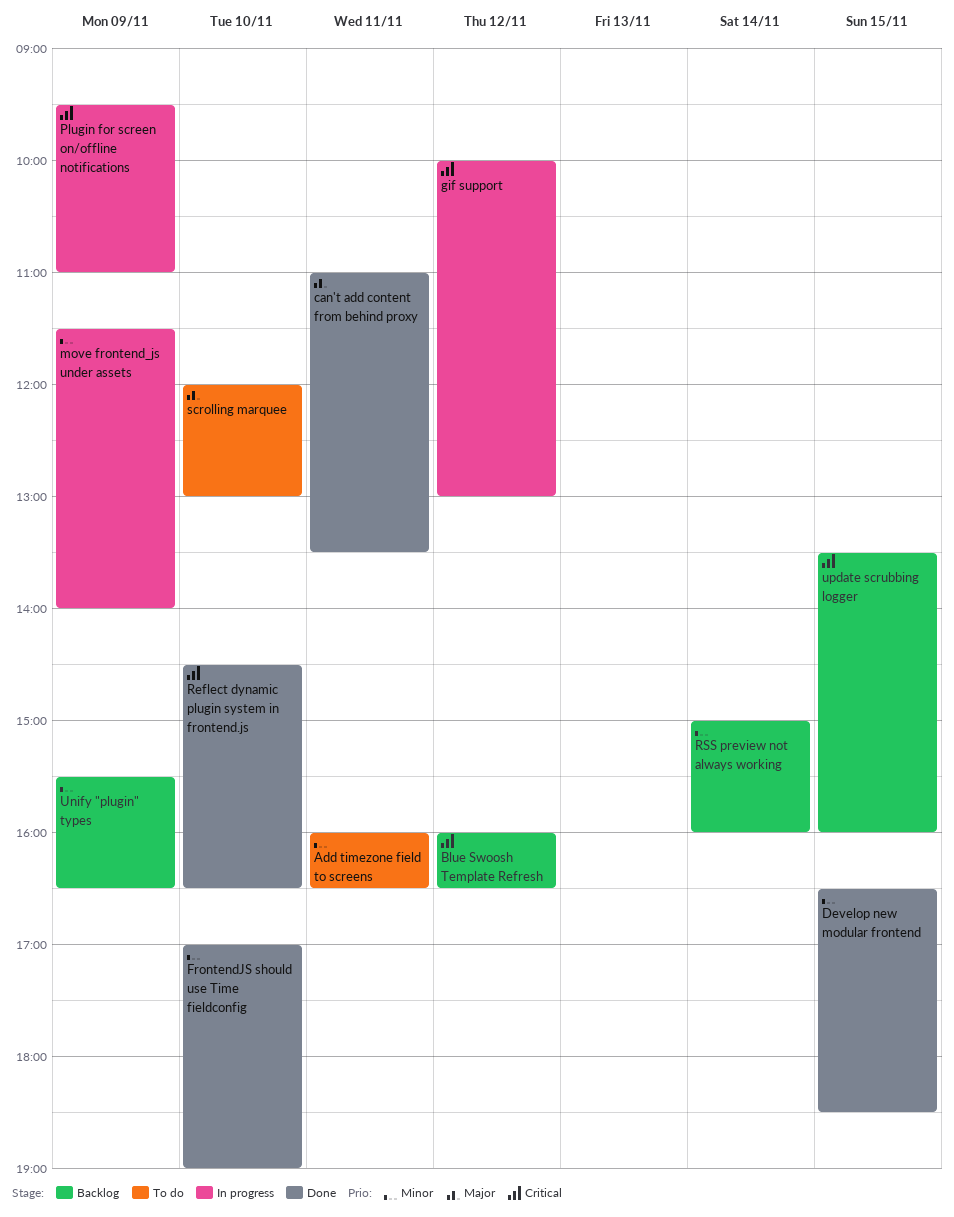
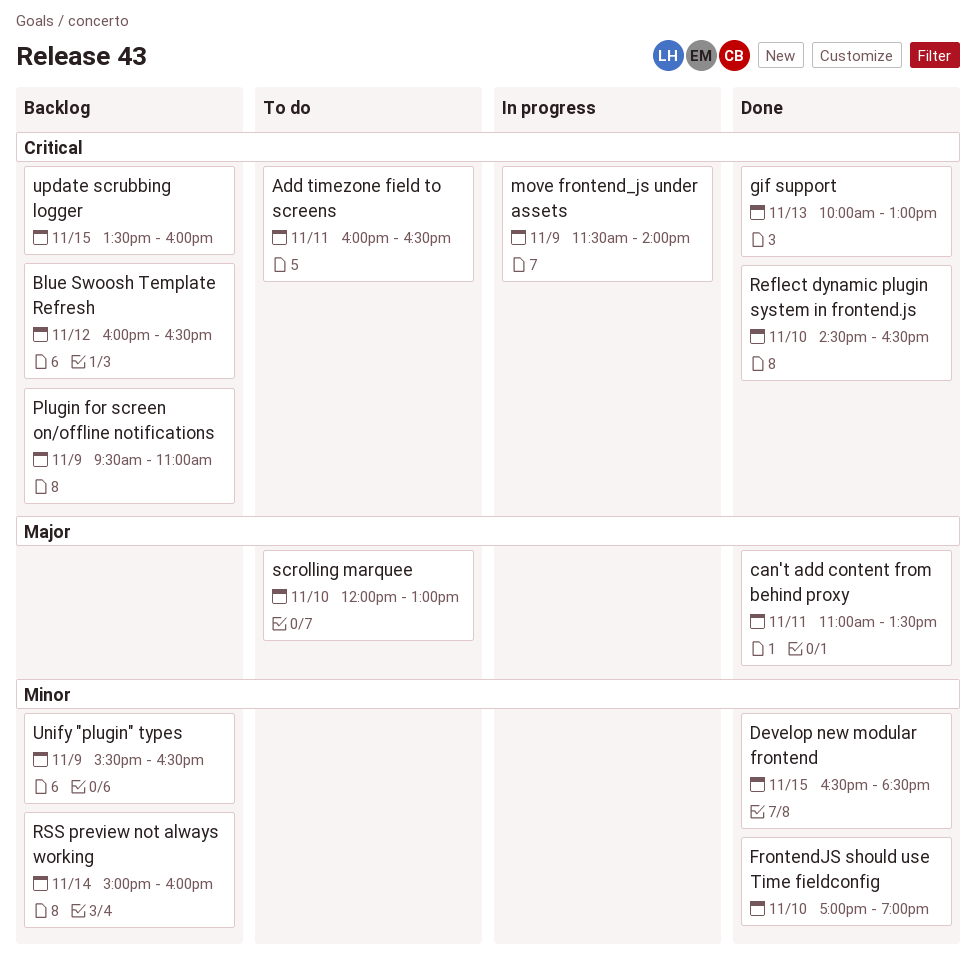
Add timezone field to screens, priority: Minor -> Critical
gif support, status: In progress -> Done
gif support, day: Nov 12 -> Nov 13
move frontend_js under assets, priority: Minor -> Critical
Plugin for screen on/offline notifications, status: In progress -> Backlog

